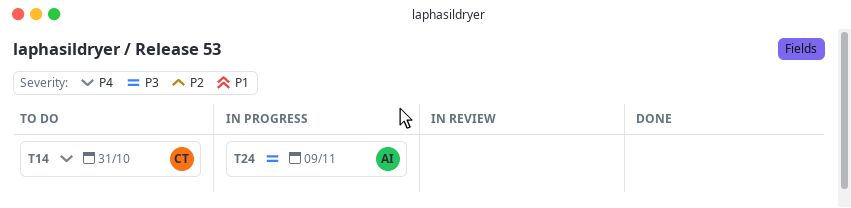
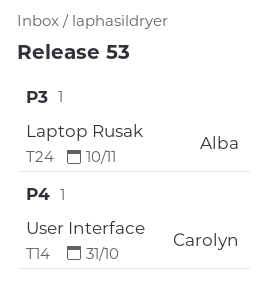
T24, due: Nov 9 -> Nov 10

